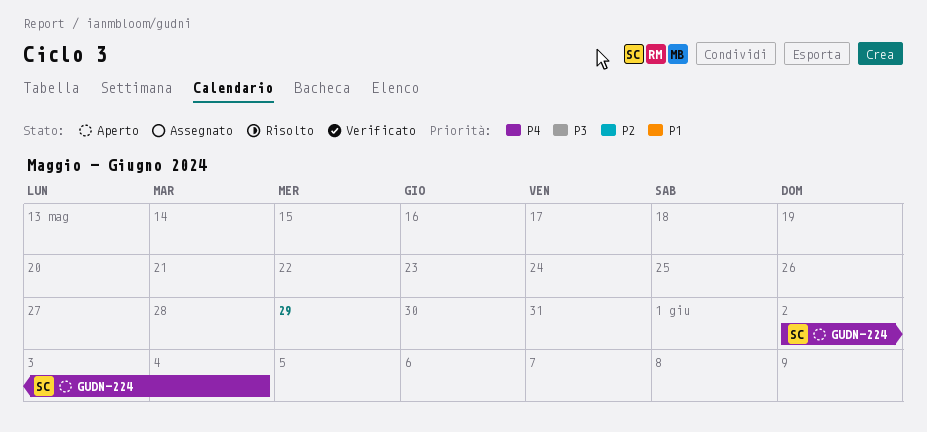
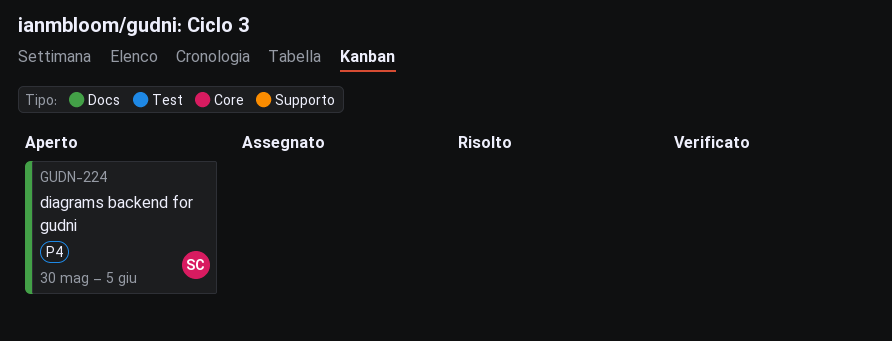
GUDN-224, start: Jun 2 -> May 30
GUDN-224, due: Jun 4 -> Jun 5

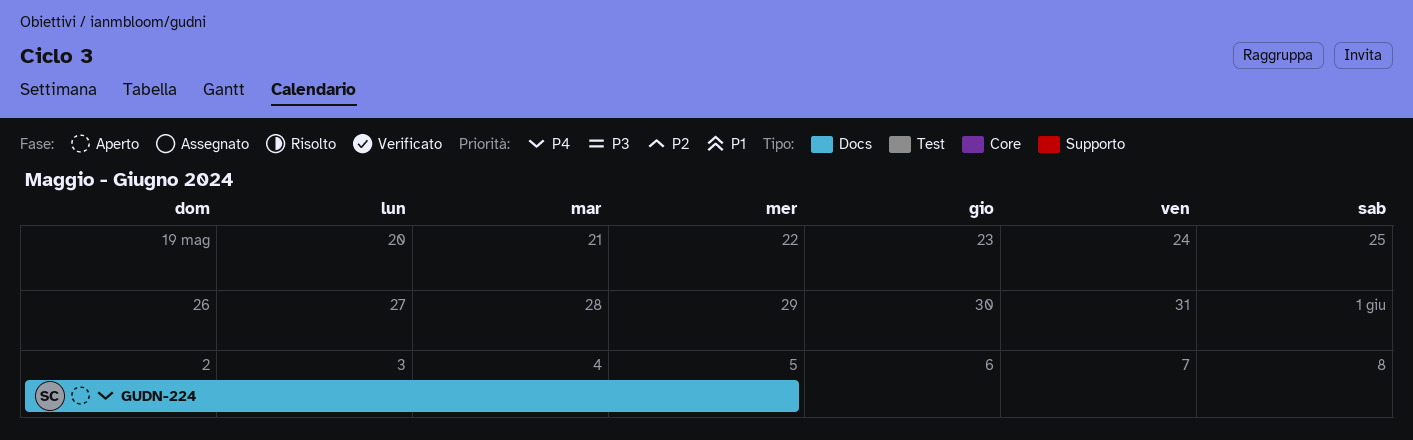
GUDN-224, start: May 30 -> Jun 2

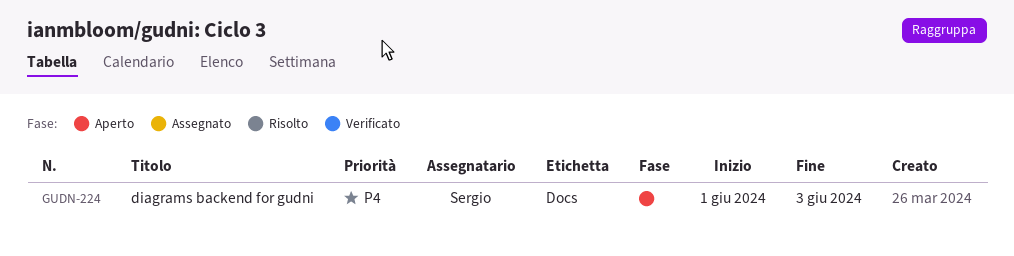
GUDN-224, start: Jun 2 -> Jun 1
GUDN-224, due: Jun 5 -> Jun 3

